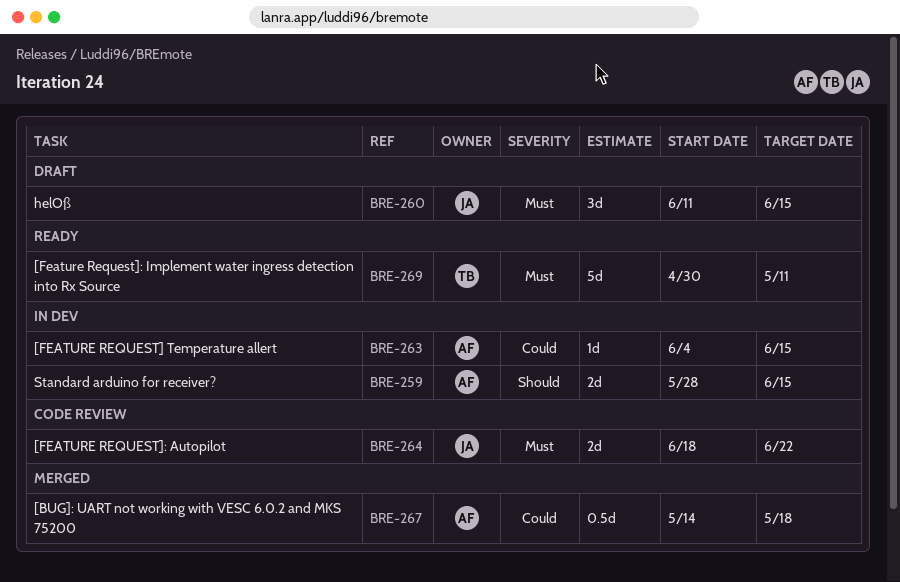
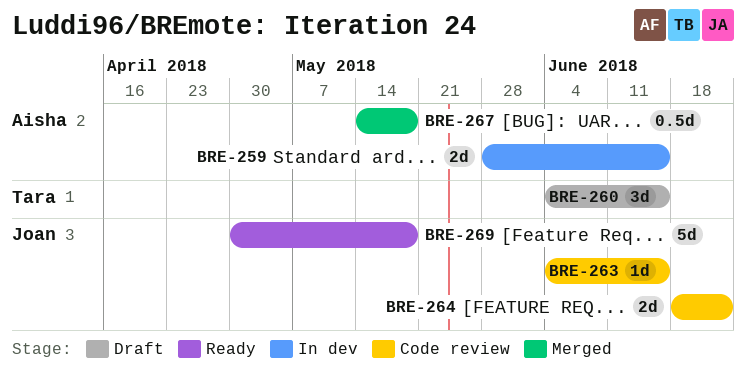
BRE-260, owner: Joan -> Tara
BRE-260, start: Jun 11 -> Jun 4
BRE-263, status: In dev -> Code review
BRE-263, owner: Aisha -> Joan
BRE-269, owner: Tara -> Joan
BRE-269, due: May 11 -> May 18

